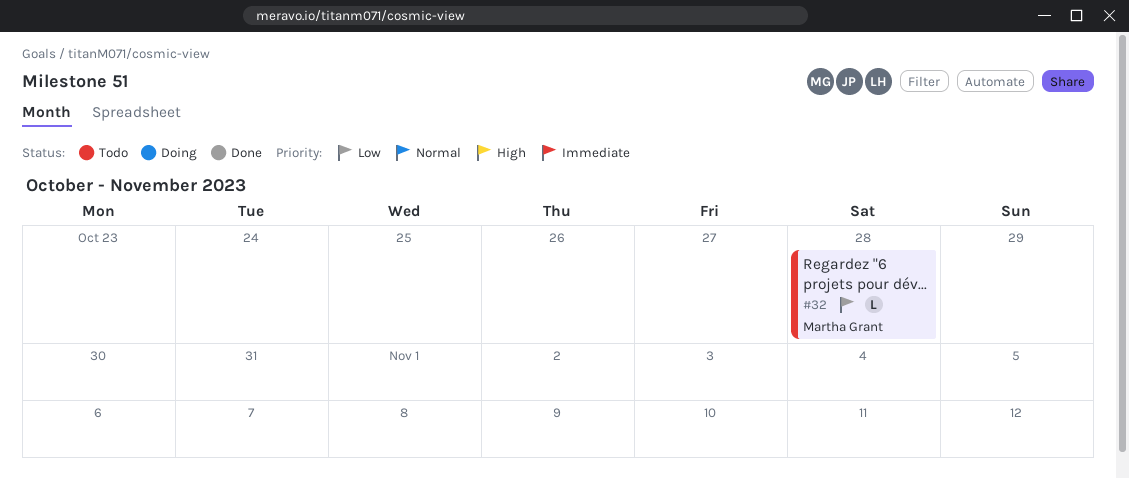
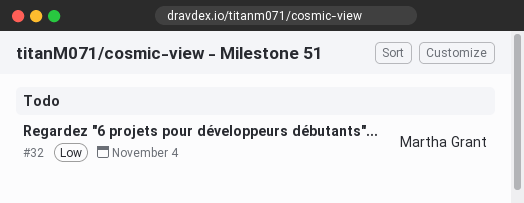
#32, due: Oct 28 -> Nov 4

